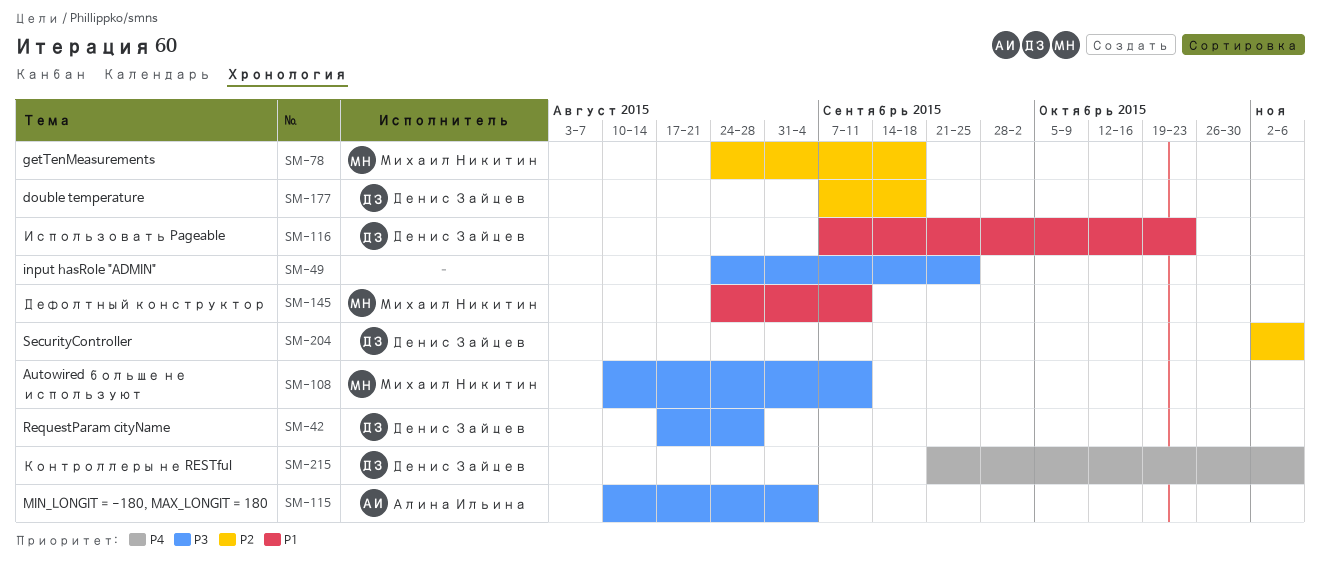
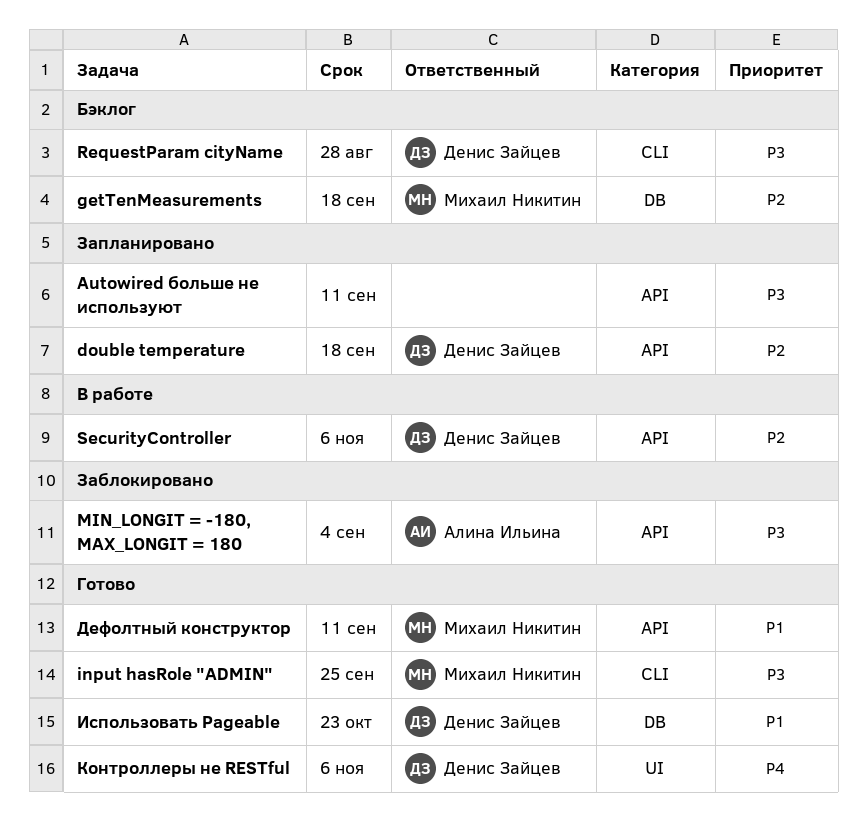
Autowired больше не используют, owner: Михаил Никитин -> none
input hasRole "ADMIN", owner: none -> Михаил Никитин

